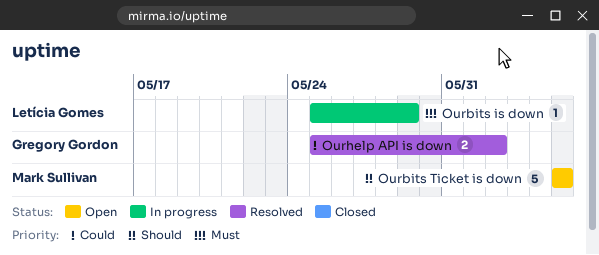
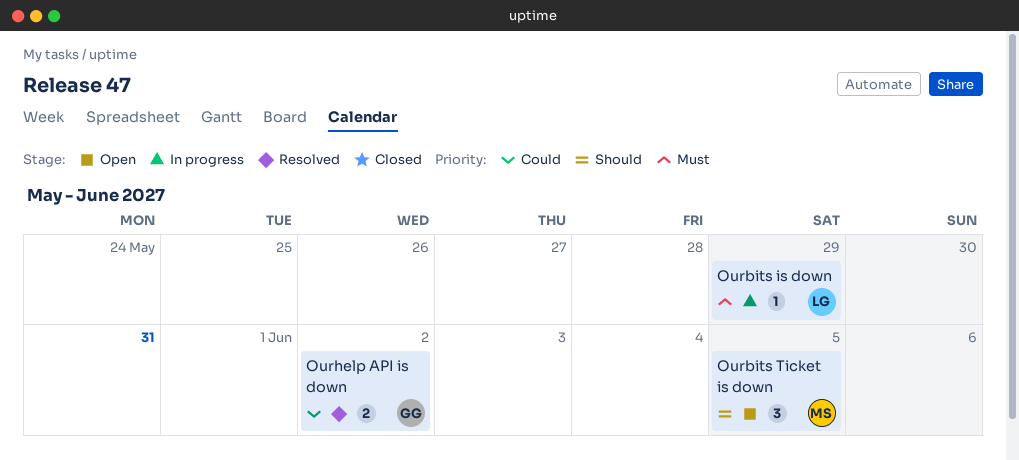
Ourbits Ticket is down, estimate: 5 -> 3

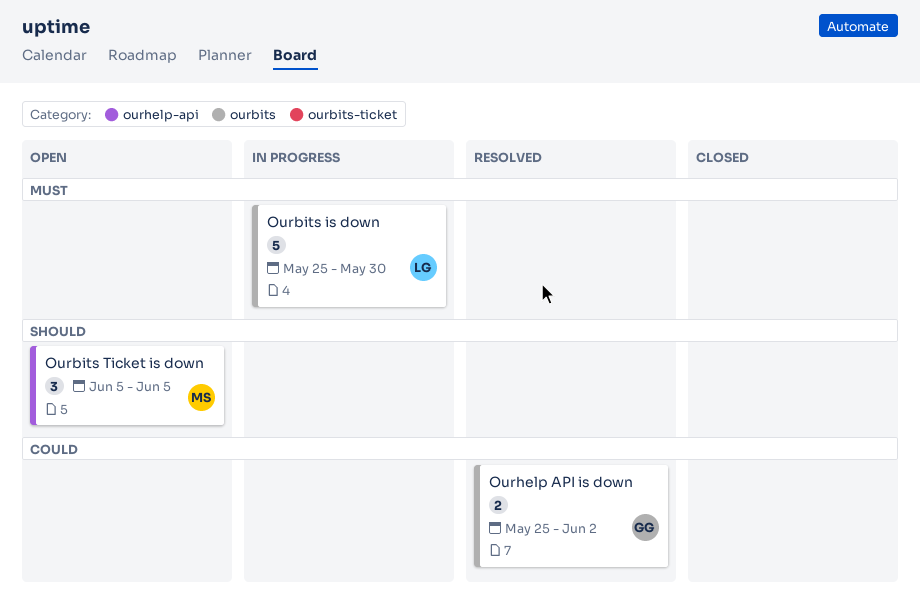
Ourbits is down, estimate: 1 -> 5
Ourbits is down, due: May 29 -> May 30

